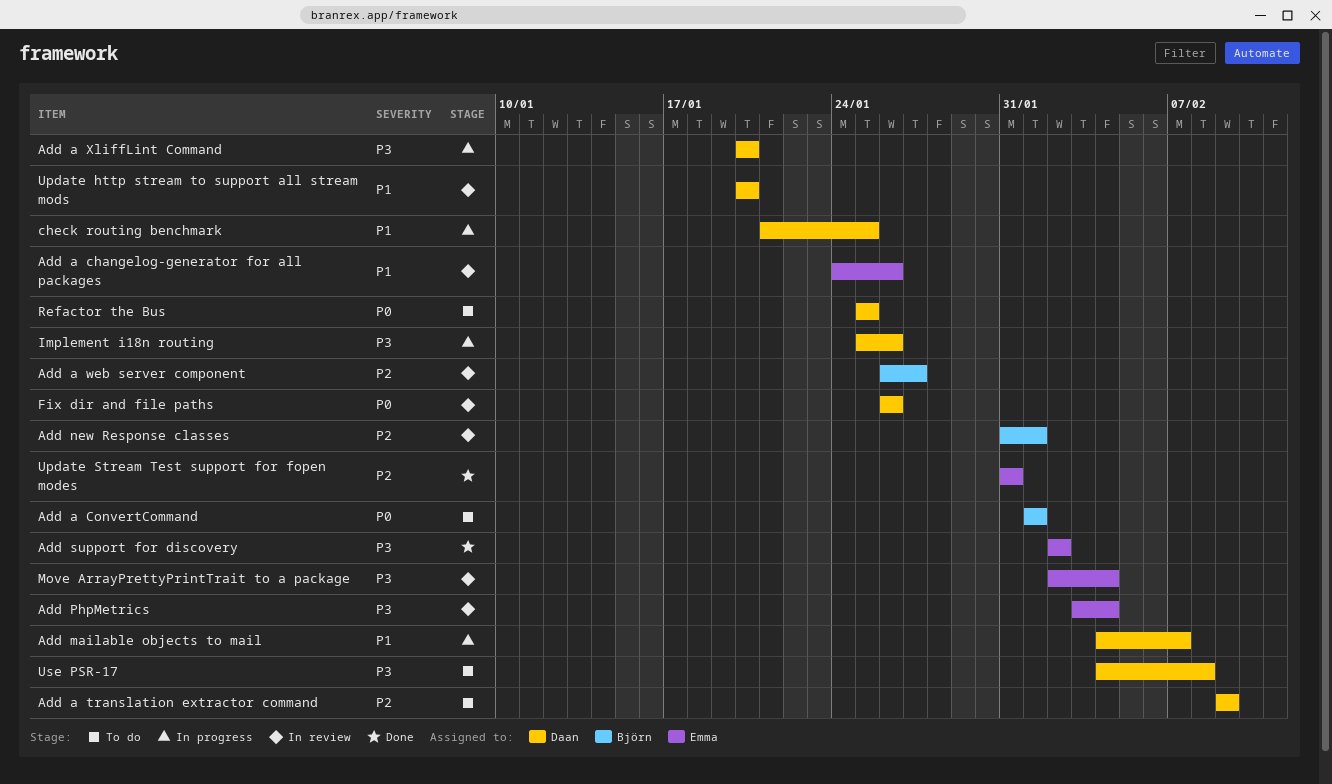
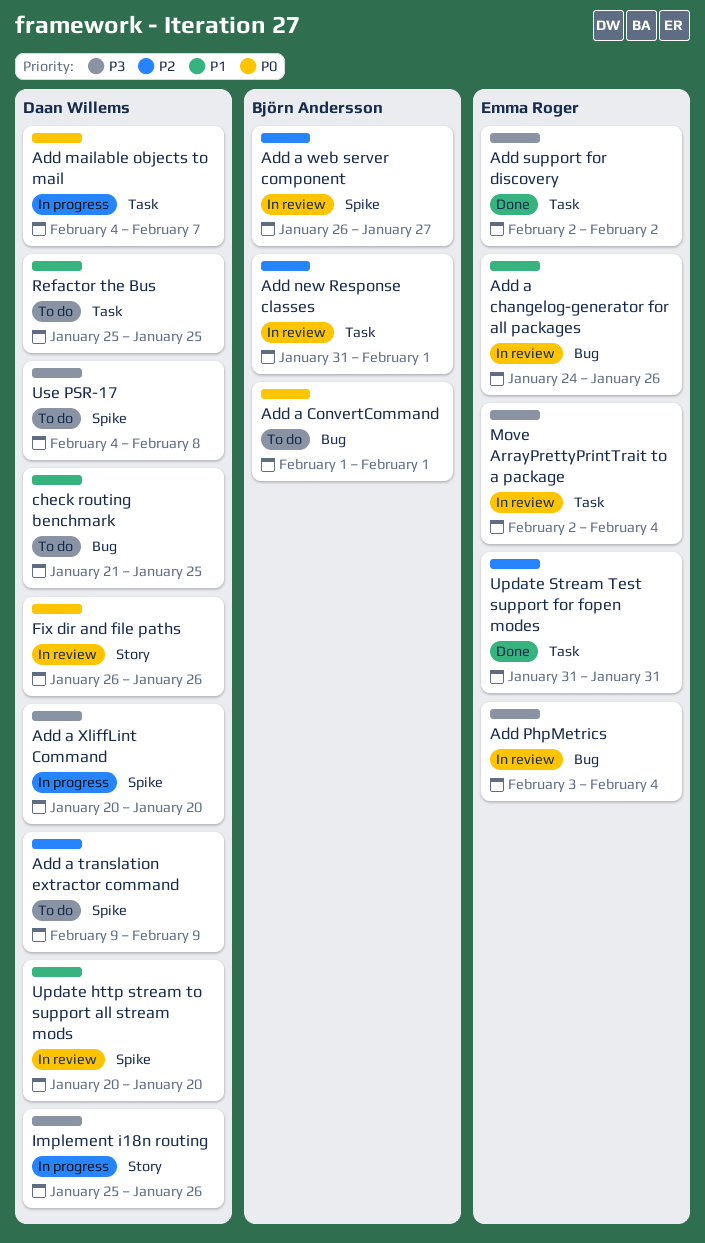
Add mailable objects to mail, priority: P1 -> P0
check routing benchmark, status: In progress -> To do
Refactor the Bus, priority: P0 -> P1

